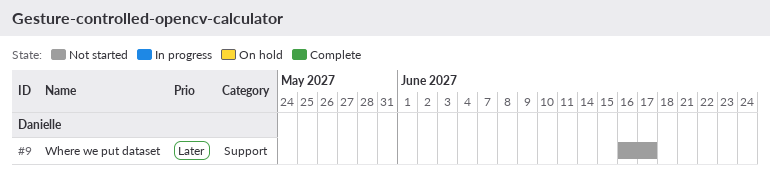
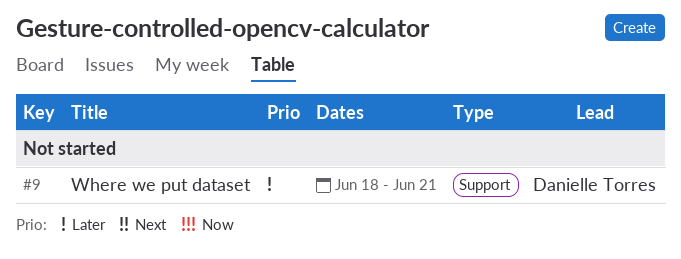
#9, start: Jun 16 -> Jun 18
#9, due: Jun 17 -> Jun 21

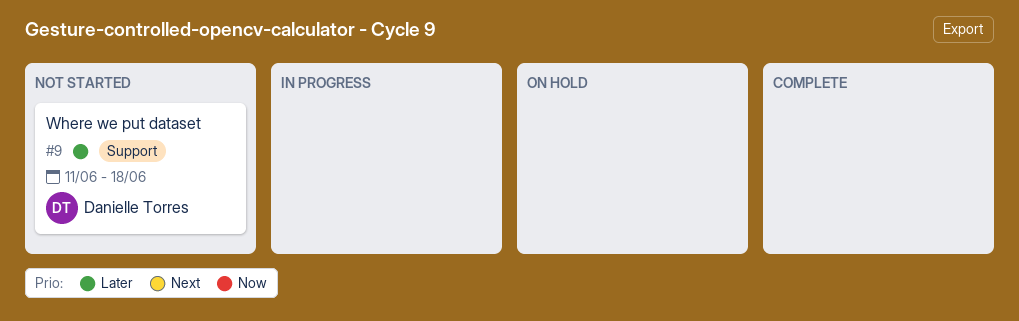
#9, start: Jun 18 -> Jun 11
#9, due: Jun 21 -> Jun 18

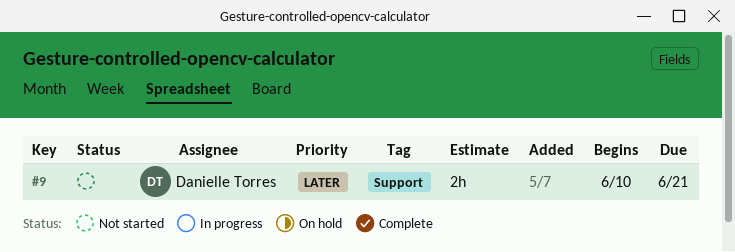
#9, start: Jun 11 -> Jun 10
#9, due: Jun 18 -> Jun 21

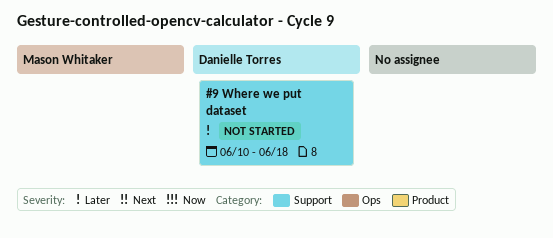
#9, due: Jun 21 -> Jun 18

